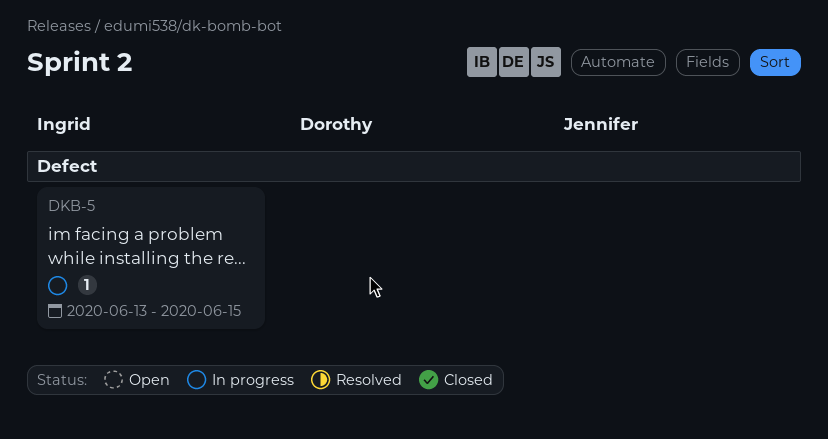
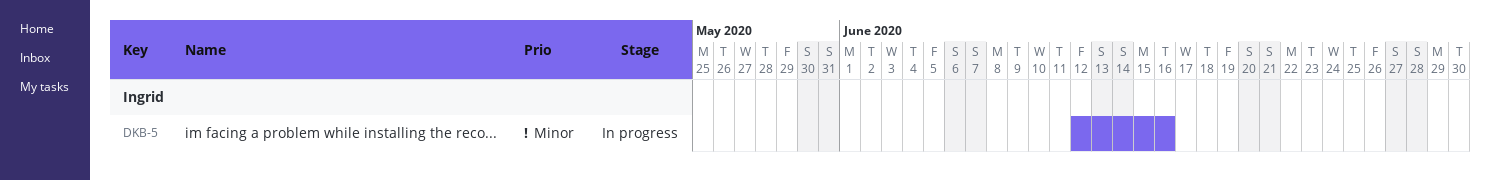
DKB-5, start: Jun 13 -> Jun 12
DKB-5, due: Jun 15 -> Jun 16

